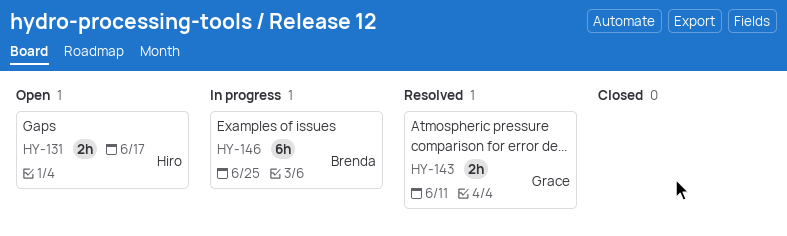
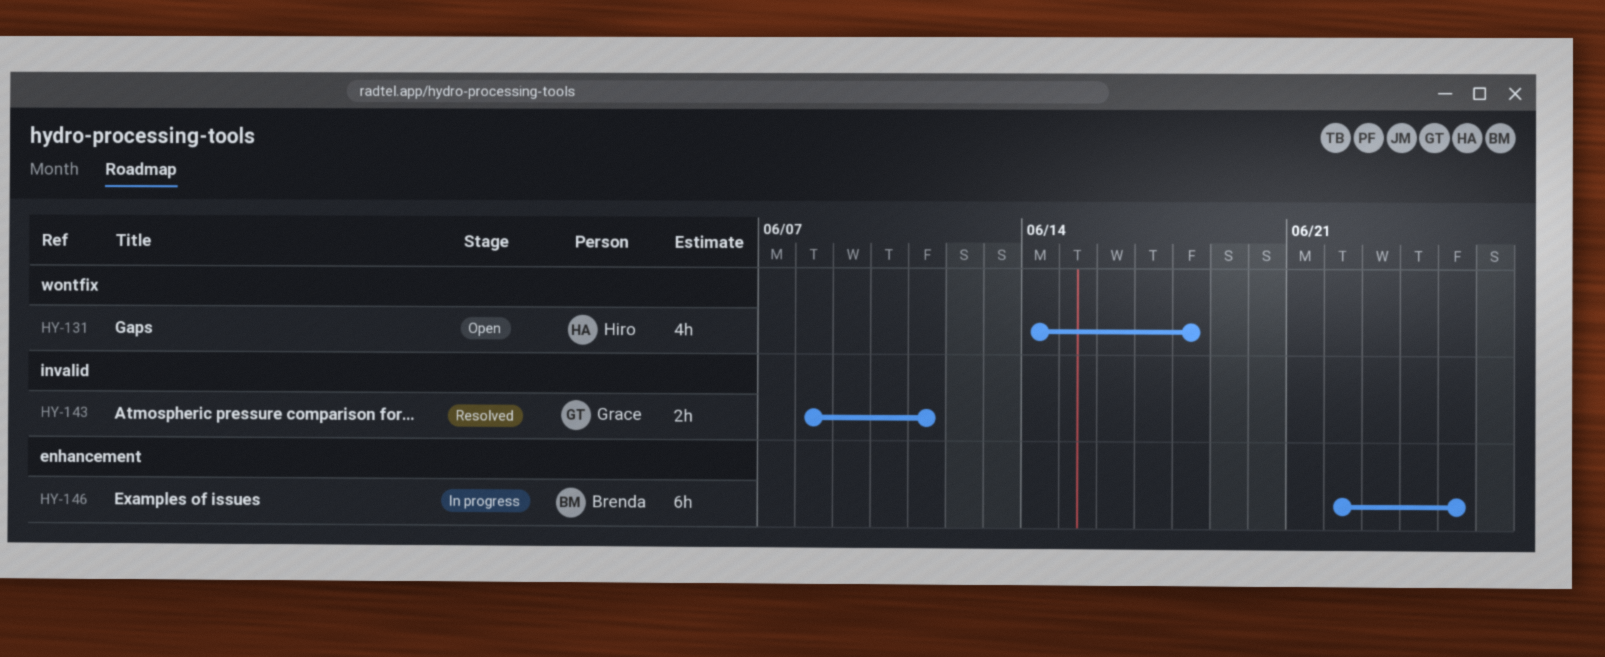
HY-131, estimate: 2h -> 4h
HY-131, due: Jun 17 -> Jun 18

